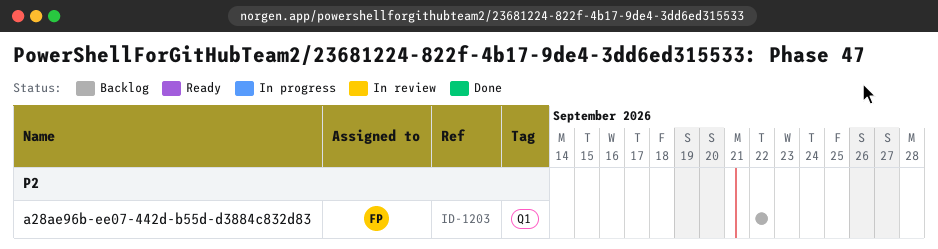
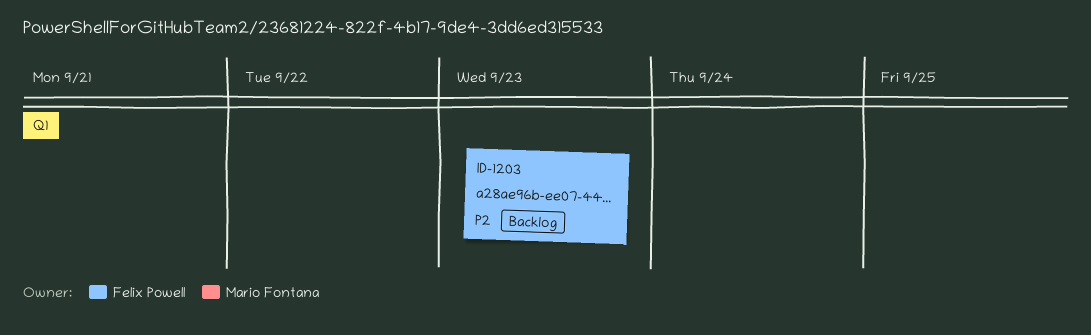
ID-1203, due: Sep 22 -> Sep 23

